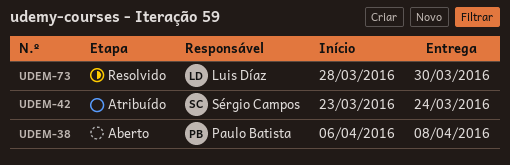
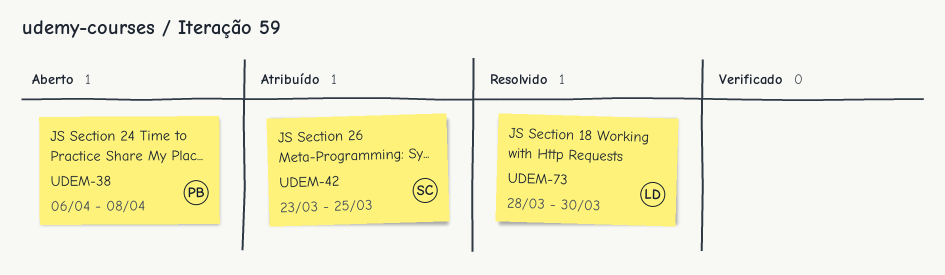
UDEM-42, due: Mar 24 -> Mar 25

